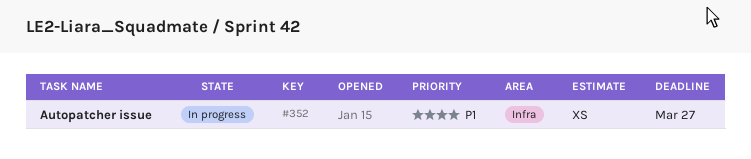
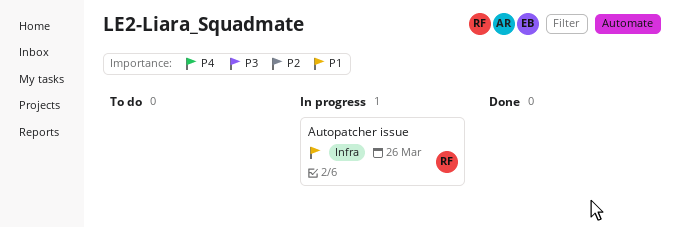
Autopatcher issue, due: Mar 27 -> Mar 26

